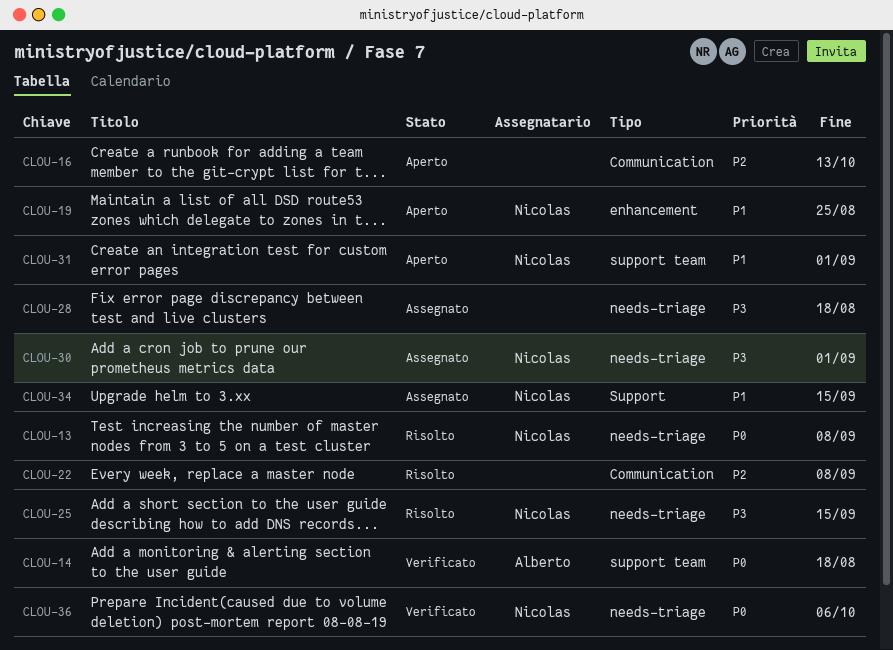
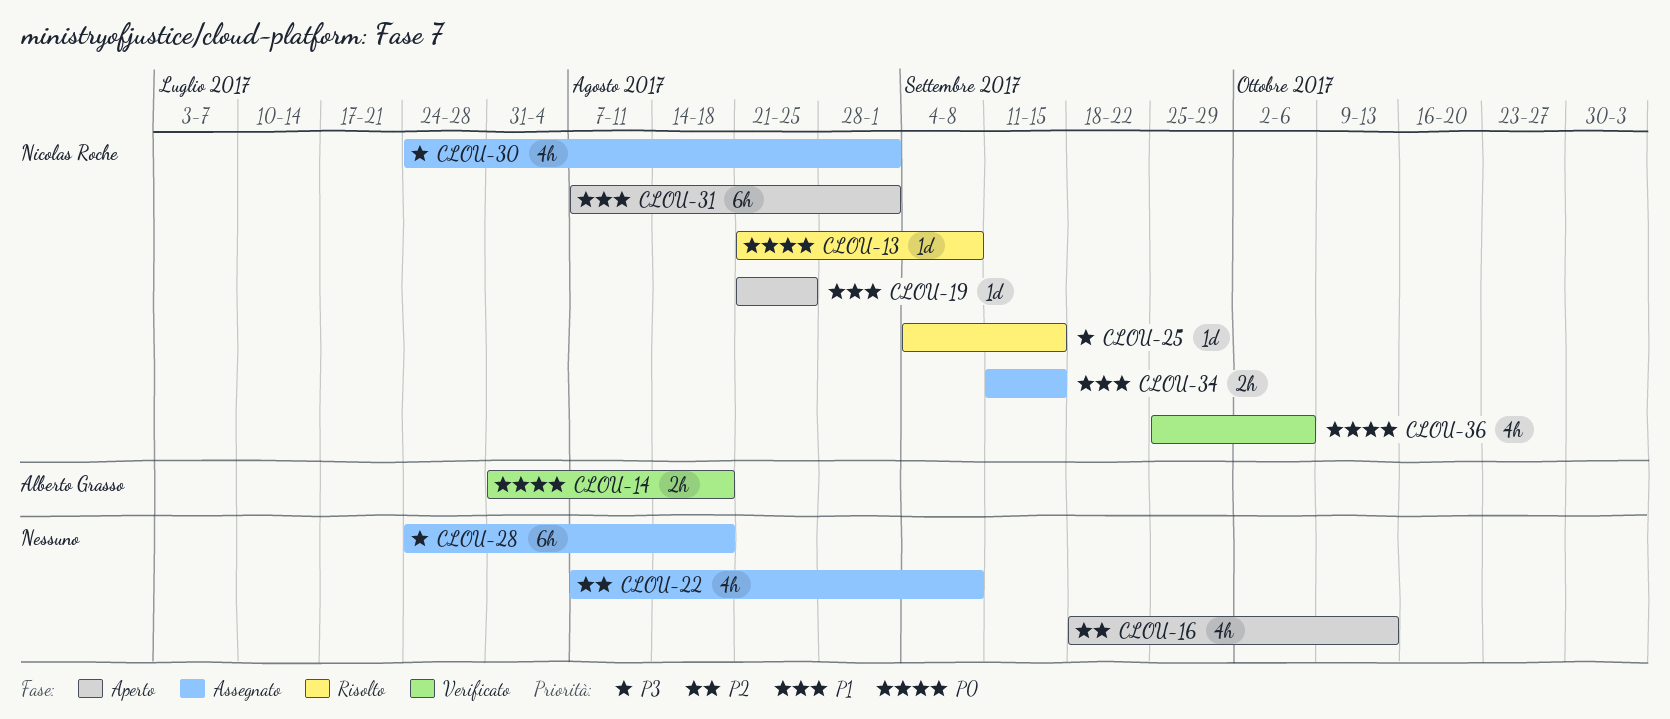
CLOU-22, status: Risolto -> Assegnato

